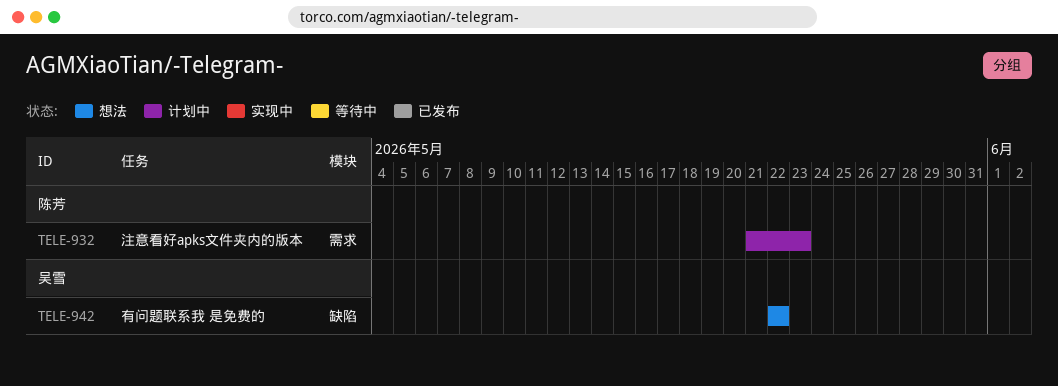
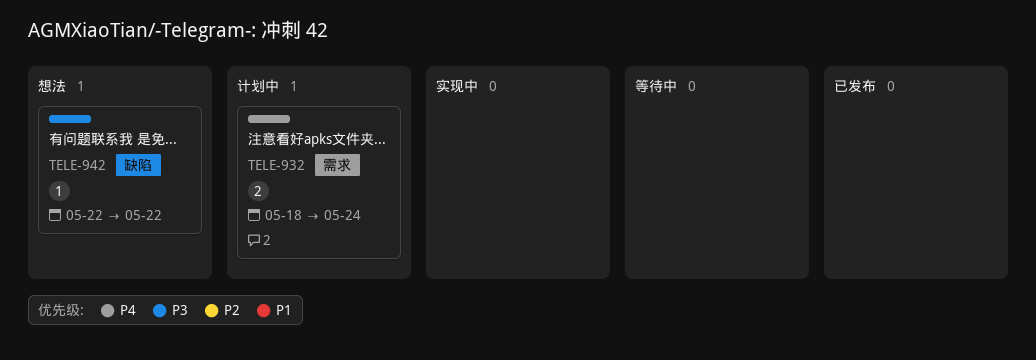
TELE-932, start: May 21 -> May 18
TELE-932, due: May 23 -> May 24

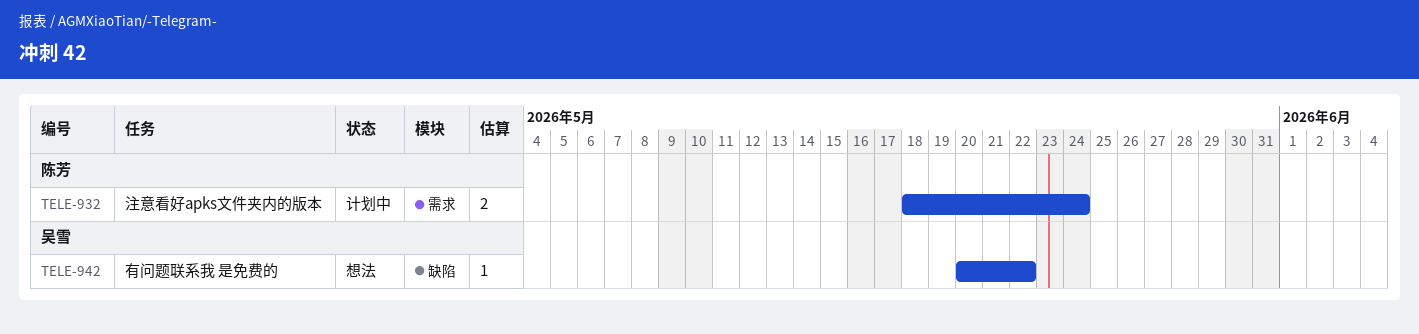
TELE-942, start: May 22 -> May 20

